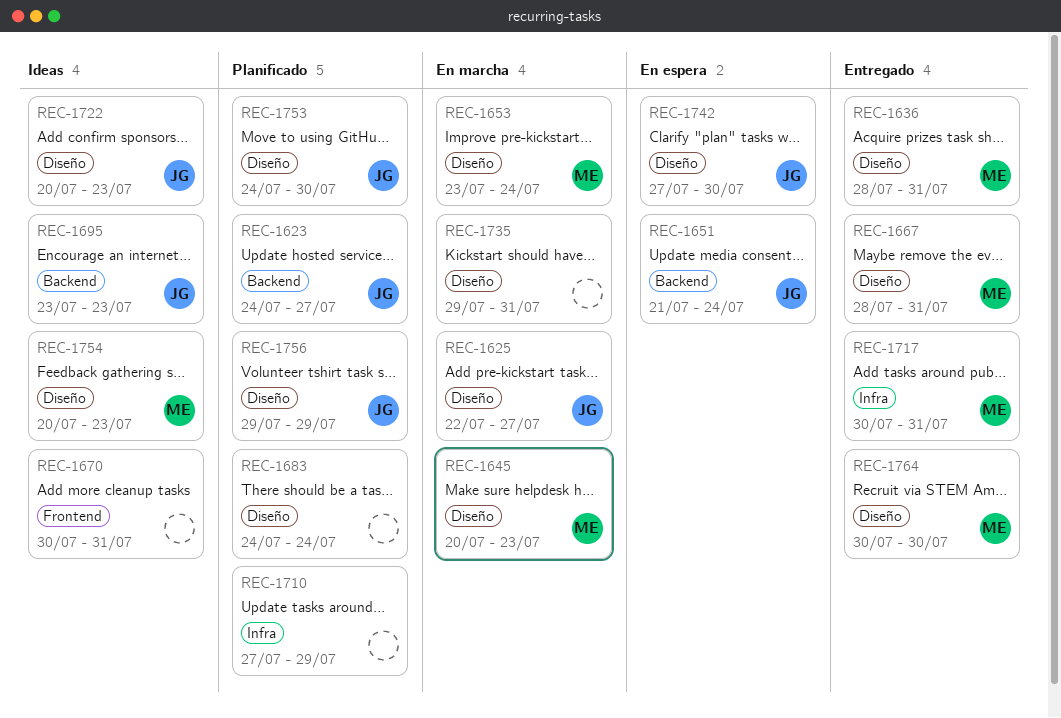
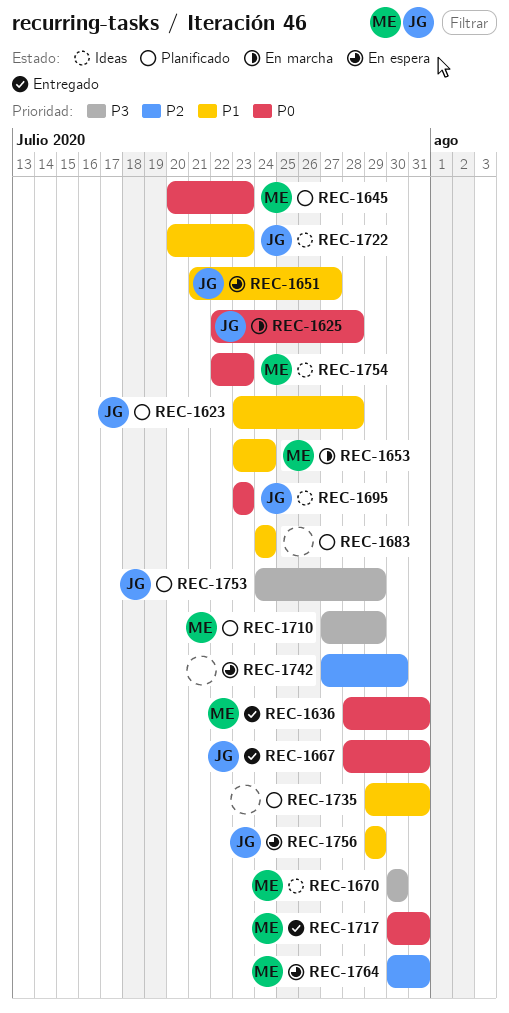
REC-1623, start: Jul 24 -> Jul 23
REC-1623, due: Jul 27 -> Jul 28
REC-1625, due: Jul 27 -> Jul 28
REC-1645, status: En marcha -> Planificado
REC-1651, due: Jul 24 -> Jul 27
REC-1667, owner: ME -> JG
REC-1670, owner: none -> ME
REC-1670, due: Jul 31 -> Jul 30
REC-1710, owner: none -> ME
REC-1735, status: En marcha -> Planificado
REC-1742, owner: JG -> none
REC-1753, due: Jul 30 -> Jul 29
REC-1754, start: Jul 20 -> Jul 22
REC-1756, status: Planificado -> En espera
REC-1764, status: Entregado -> En espera
REC-1764, due: Jul 30 -> Jul 31

